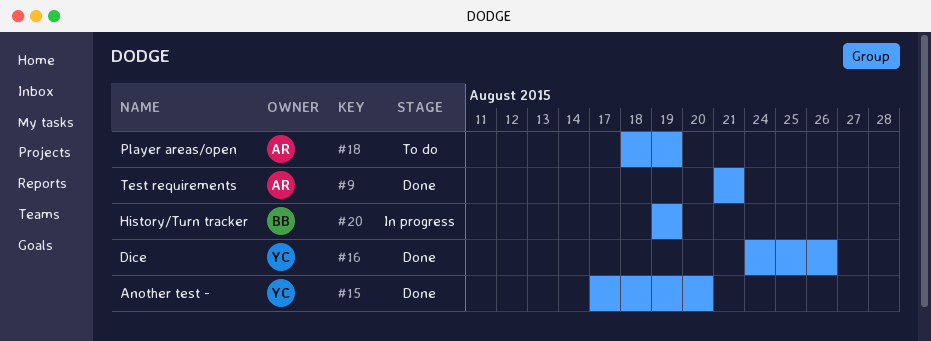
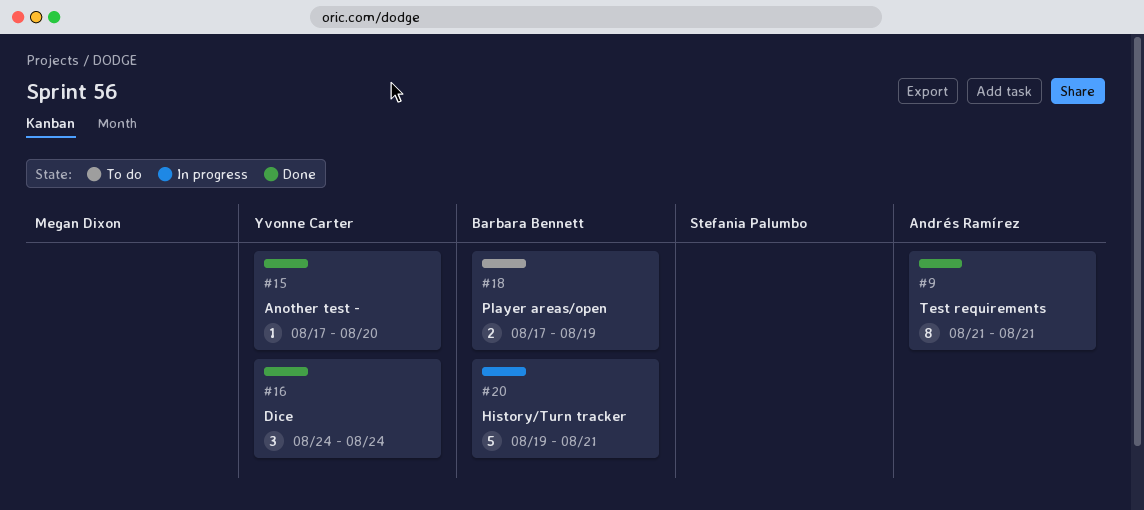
#16, due: Aug 26 -> Aug 24
#18, owner: Andrés Ramírez -> Barbara Bennett
#18, start: Aug 18 -> Aug 17
#20, due: Aug 19 -> Aug 21

